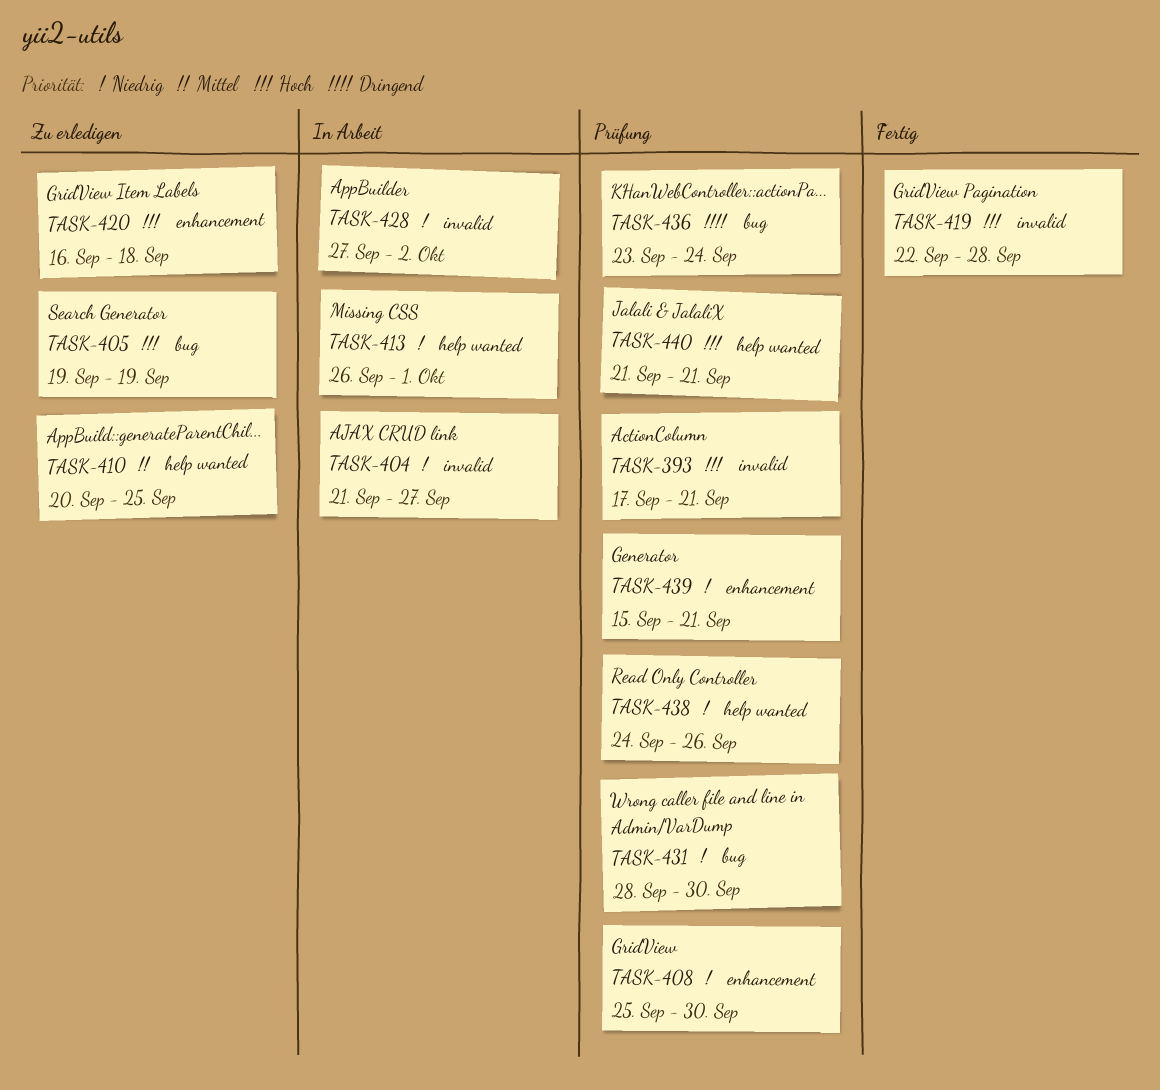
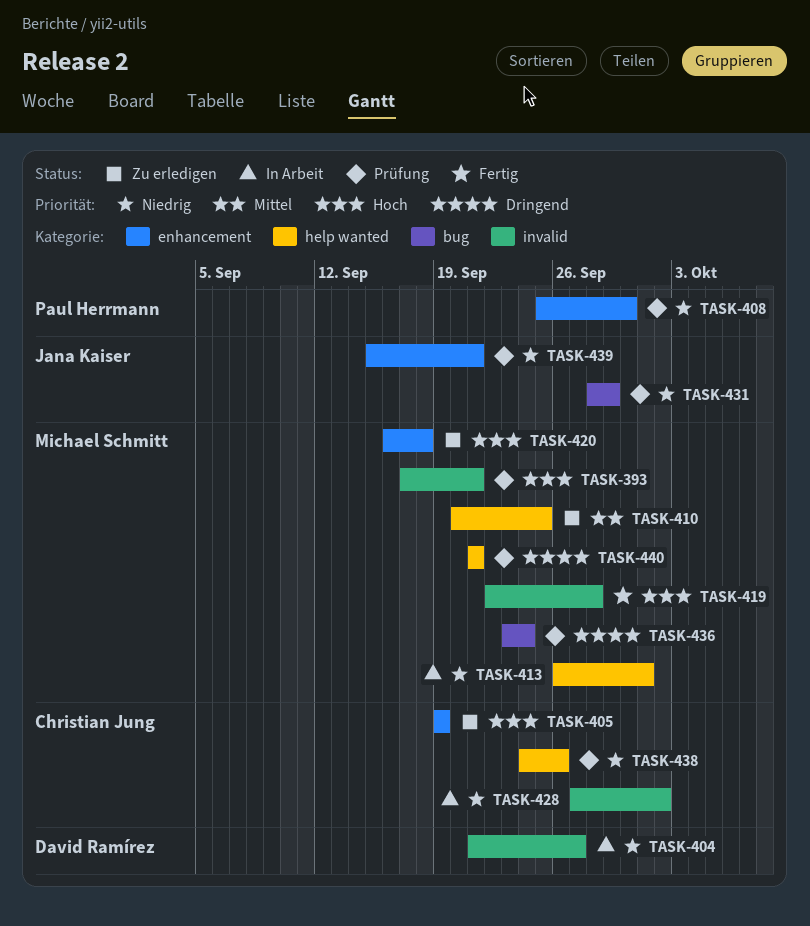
TASK-405, label: bug -> enhancement
TASK-431, due: Sep 30 -> Sep 29
TASK-440, priority: Hoch -> Dringend

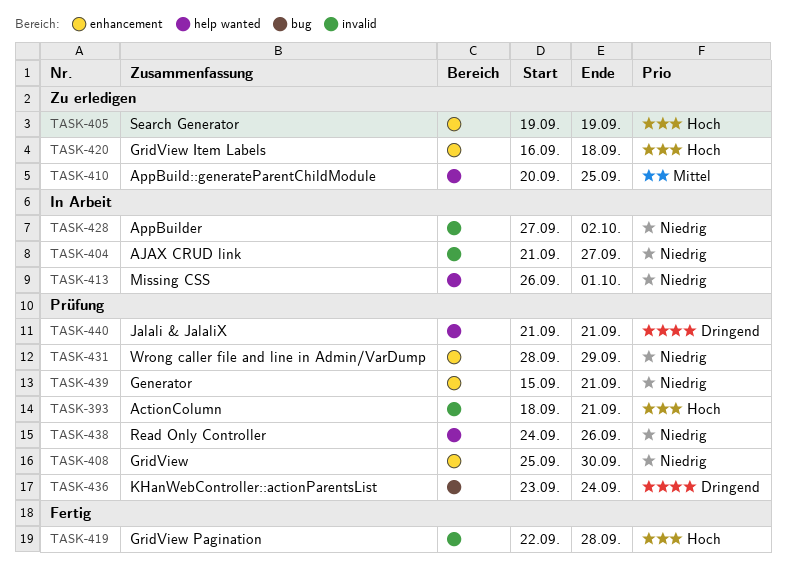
TASK-393, start: Sep 17 -> Sep 18
TASK-431, label: bug -> enhancement

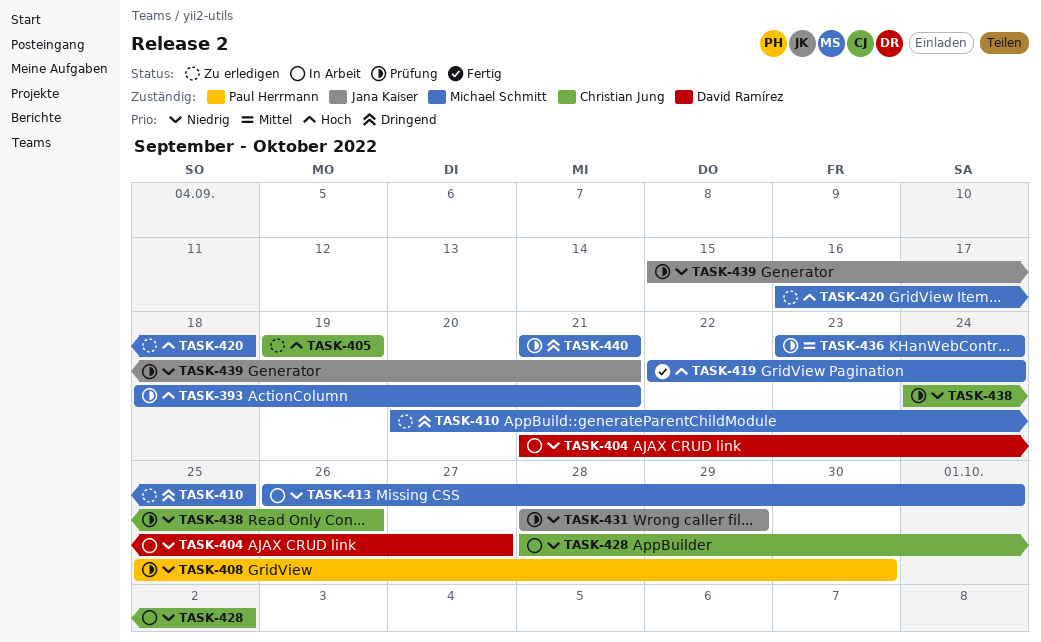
TASK-410, priority: Mittel -> Dringend
TASK-419, due: Sep 28 -> Sep 24
TASK-428, start: Sep 27 -> Sep 28
TASK-436, priority: Dringend -> Mittel

